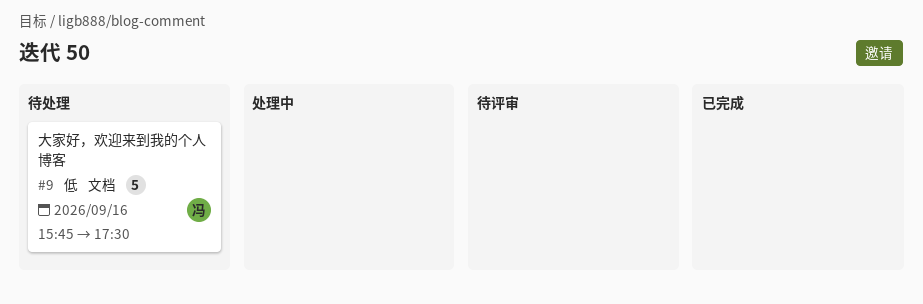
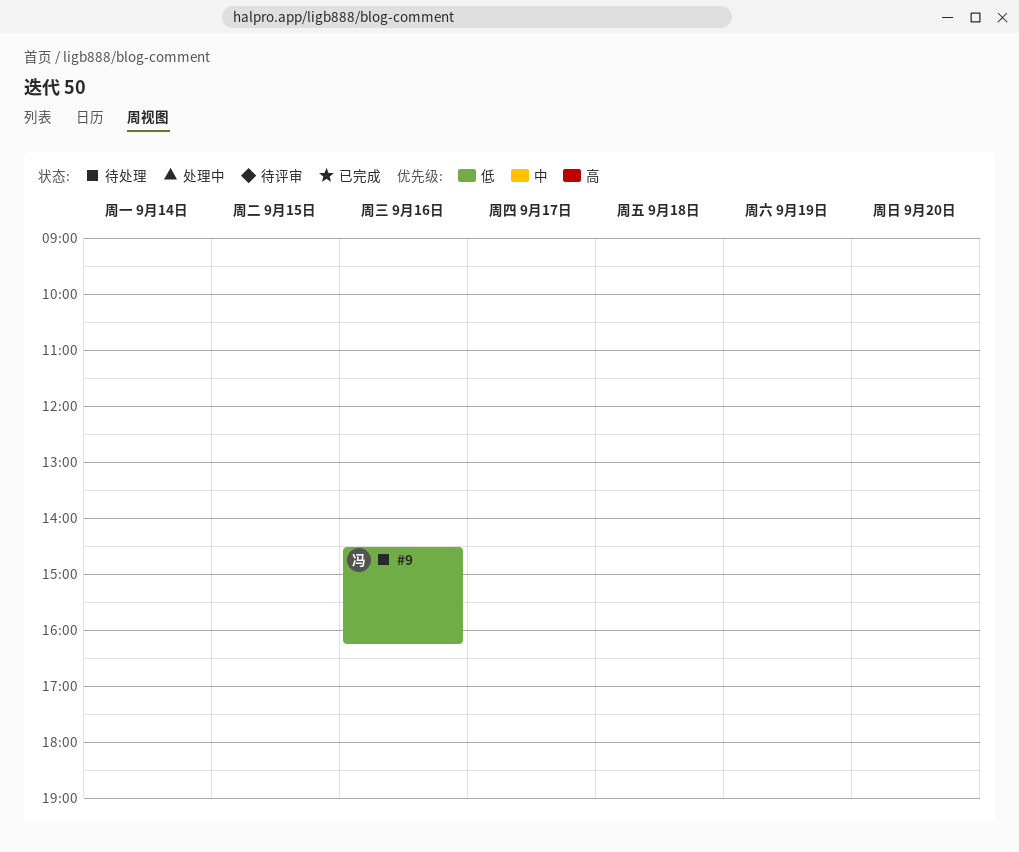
#9, begins: 15:45 -> 14:30
#9, ends: 17:30 -> 16:15

